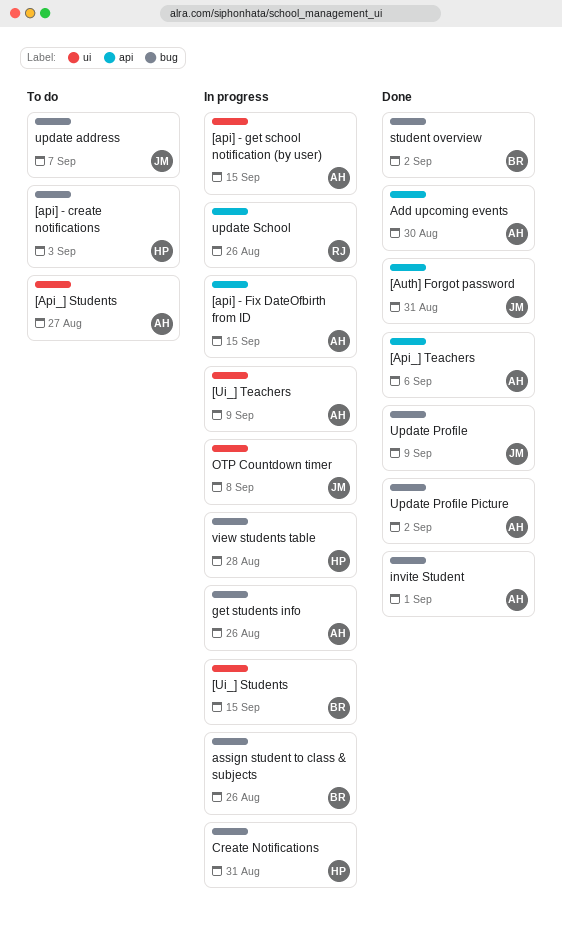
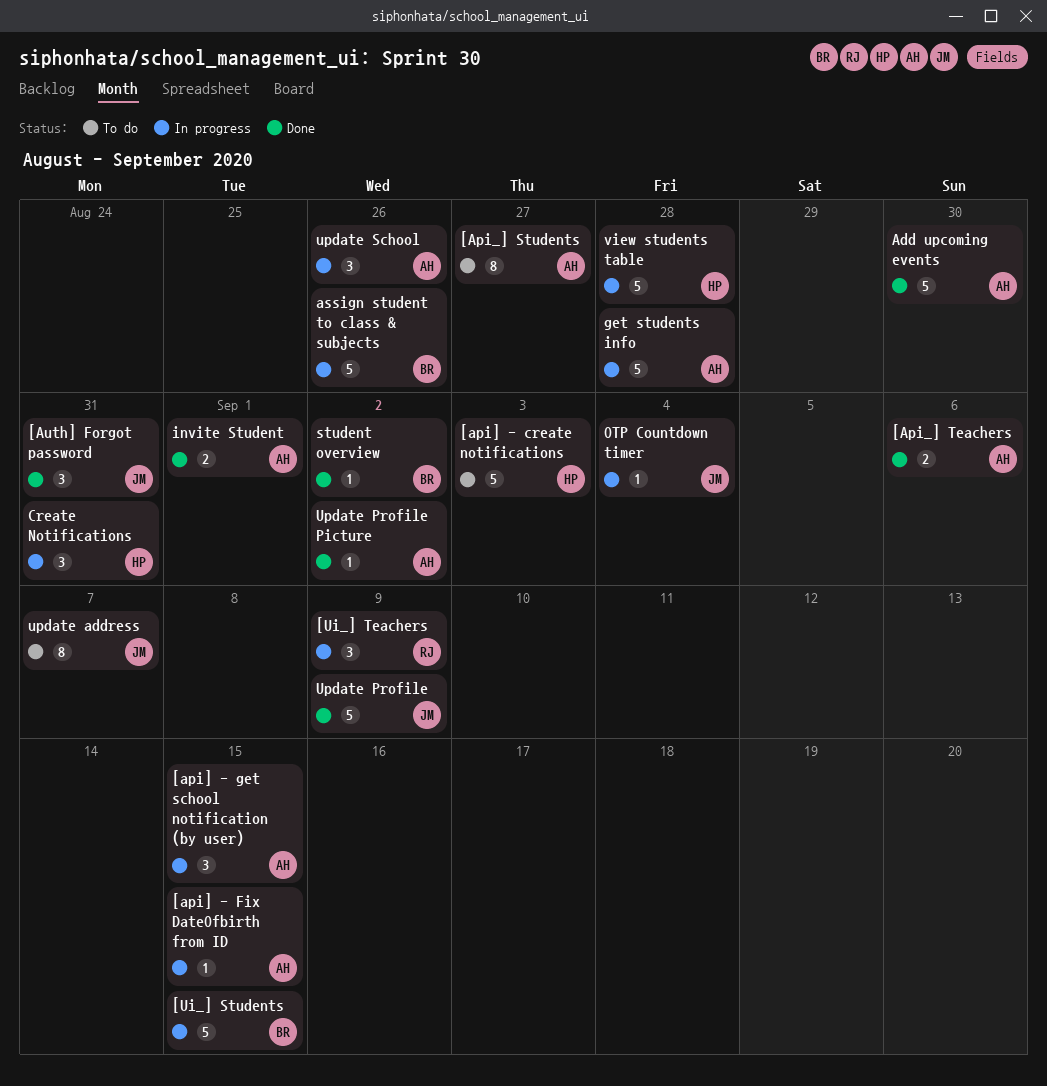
[Ui_] Teachers, owner: AH -> RJ
get students info, due: Aug 26 -> Aug 28
OTP Countdown timer, due: Sep 8 -> Sep 4
update School, owner: RJ -> AH

